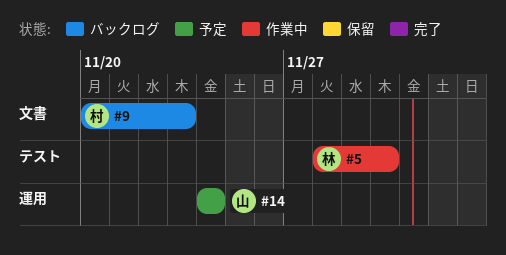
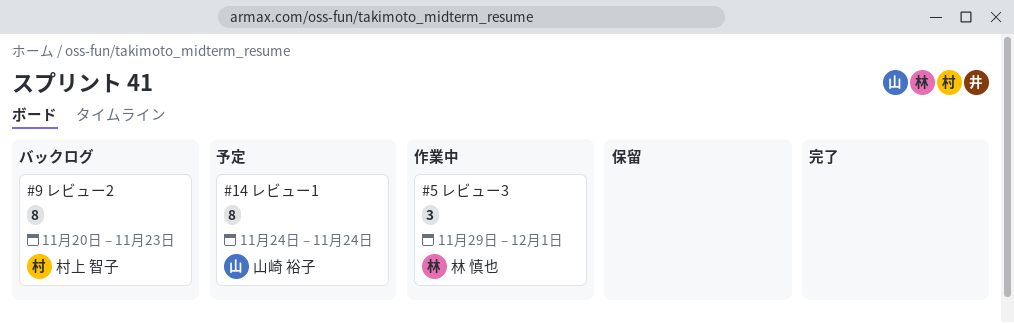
#5, start: Nov 28 -> Nov 29
#5, due: Nov 30 -> Dec 1

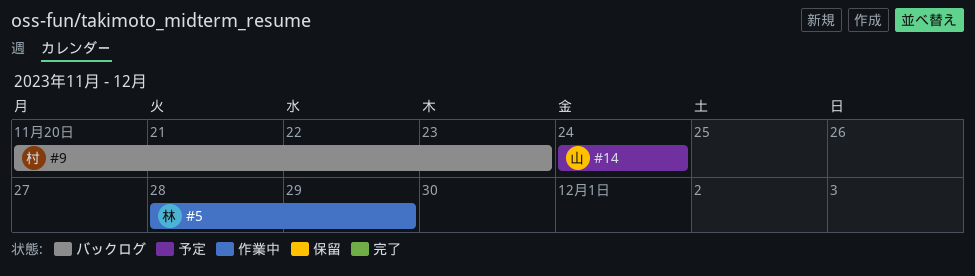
#5, start: Nov 29 -> Nov 28
#5, due: Dec 1 -> Nov 29

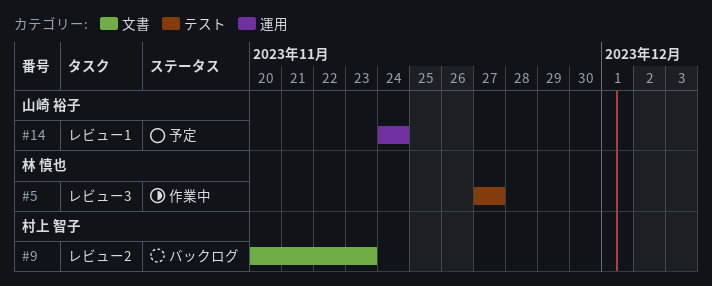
#5, start: Nov 28 -> Nov 27
#5, due: Nov 29 -> Nov 27

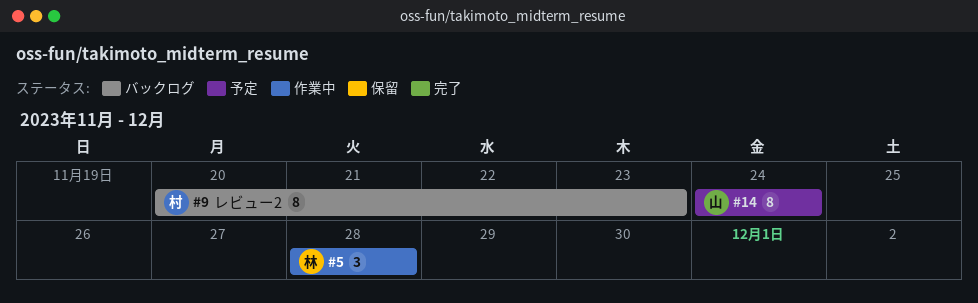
#5, start: Nov 27 -> Nov 28
#5, due: Nov 27 -> Nov 28

